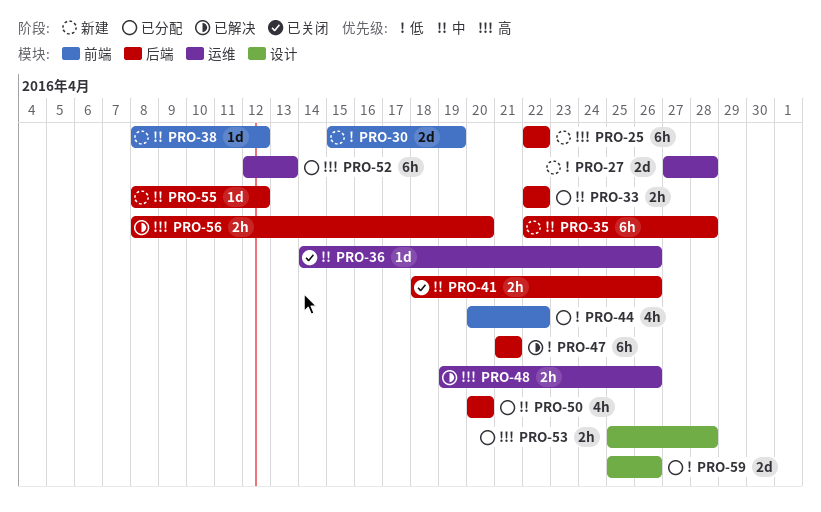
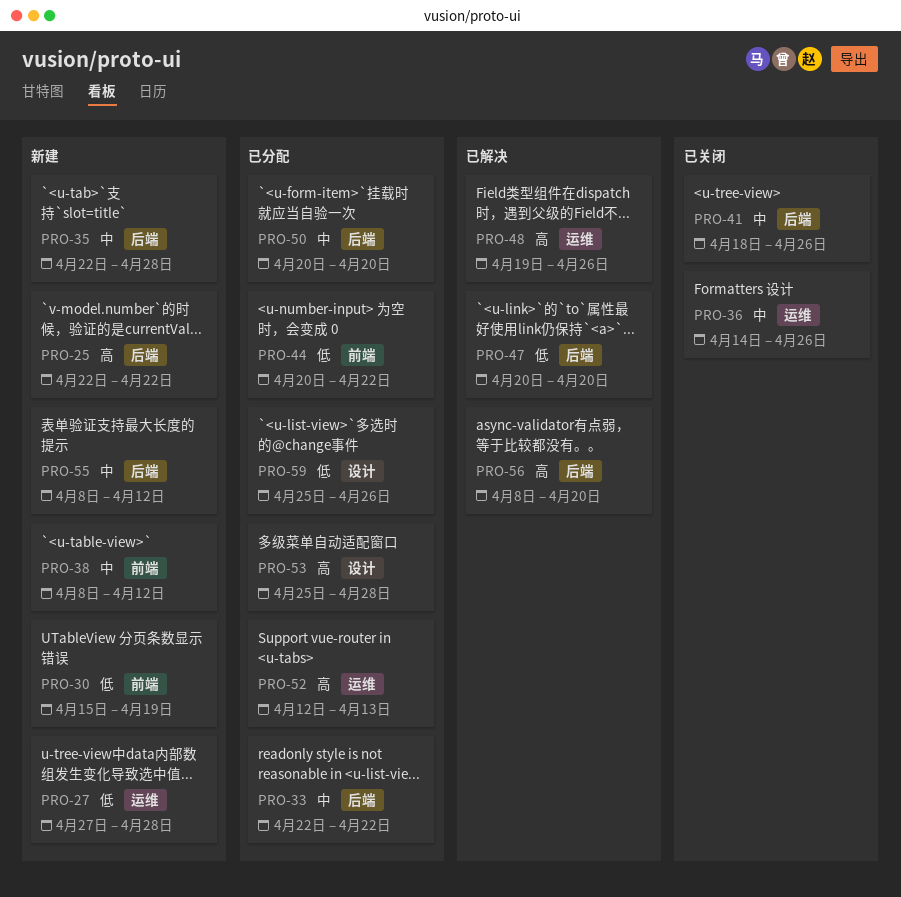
PRO-47, start: Apr 21 -> Apr 20
PRO-47, due: Apr 21 -> Apr 20

